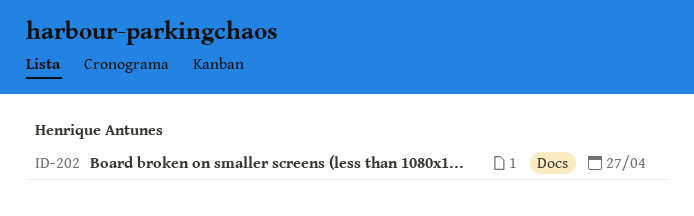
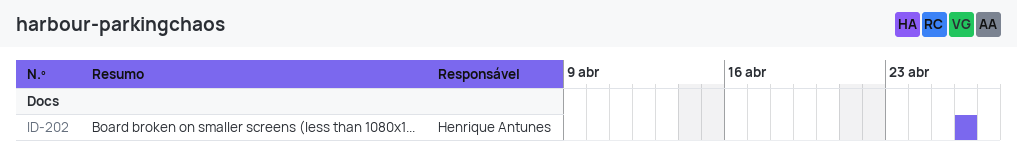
ID-202, due: Apr 27 -> Apr 26

